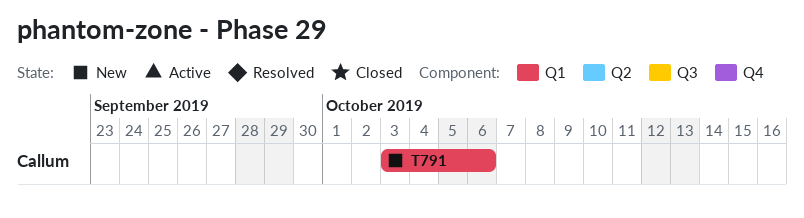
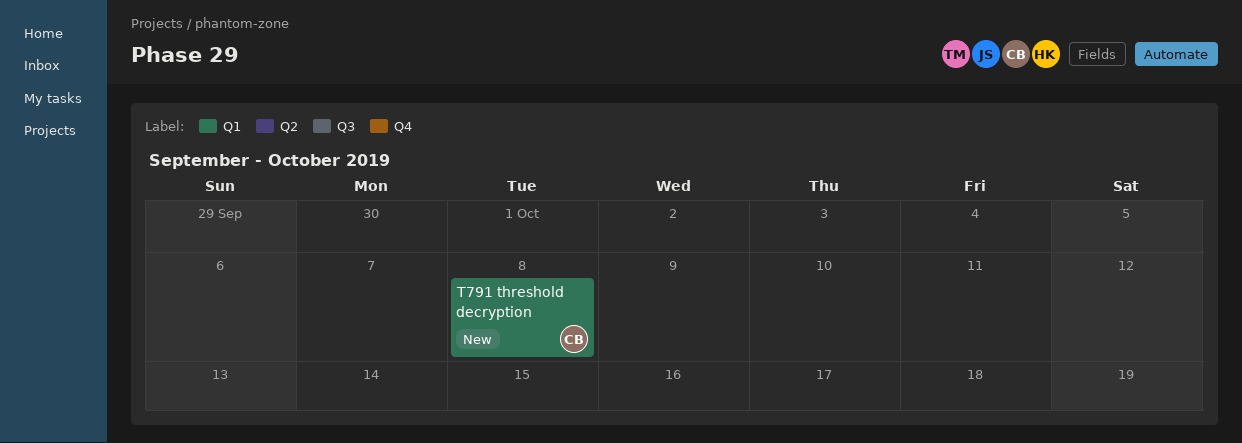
T791, due: Oct 6 -> Oct 8

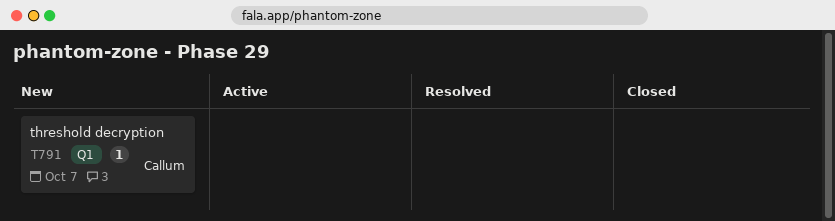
T791, due: Oct 8 -> Oct 7

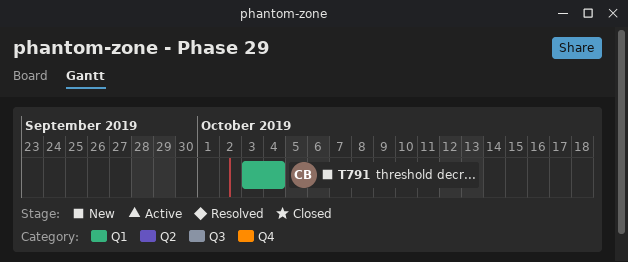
T791, due: Oct 7 -> Oct 4

